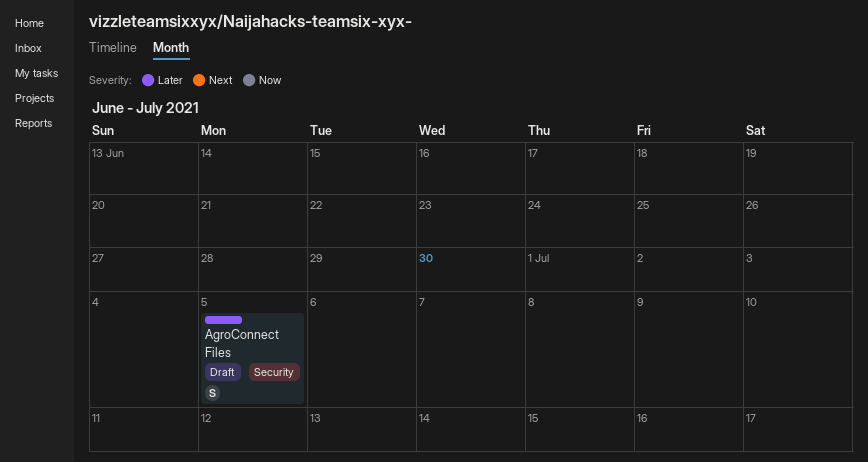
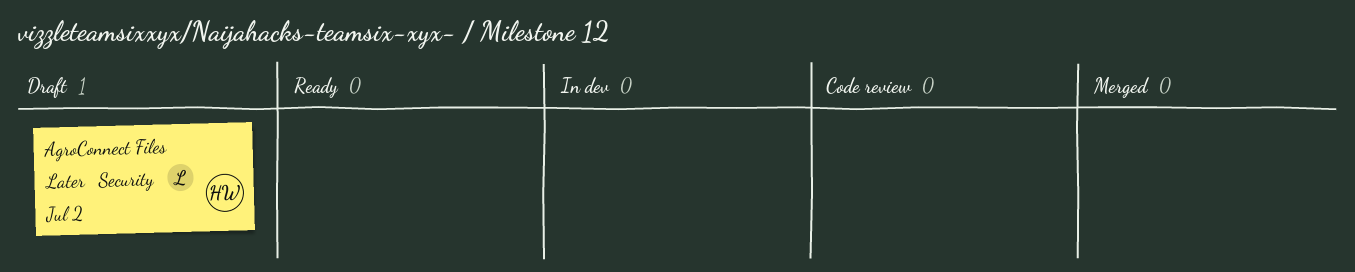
AgroConnect Files, estimate: S -> L
AgroConnect Files, due: Jul 5 -> Jul 2

